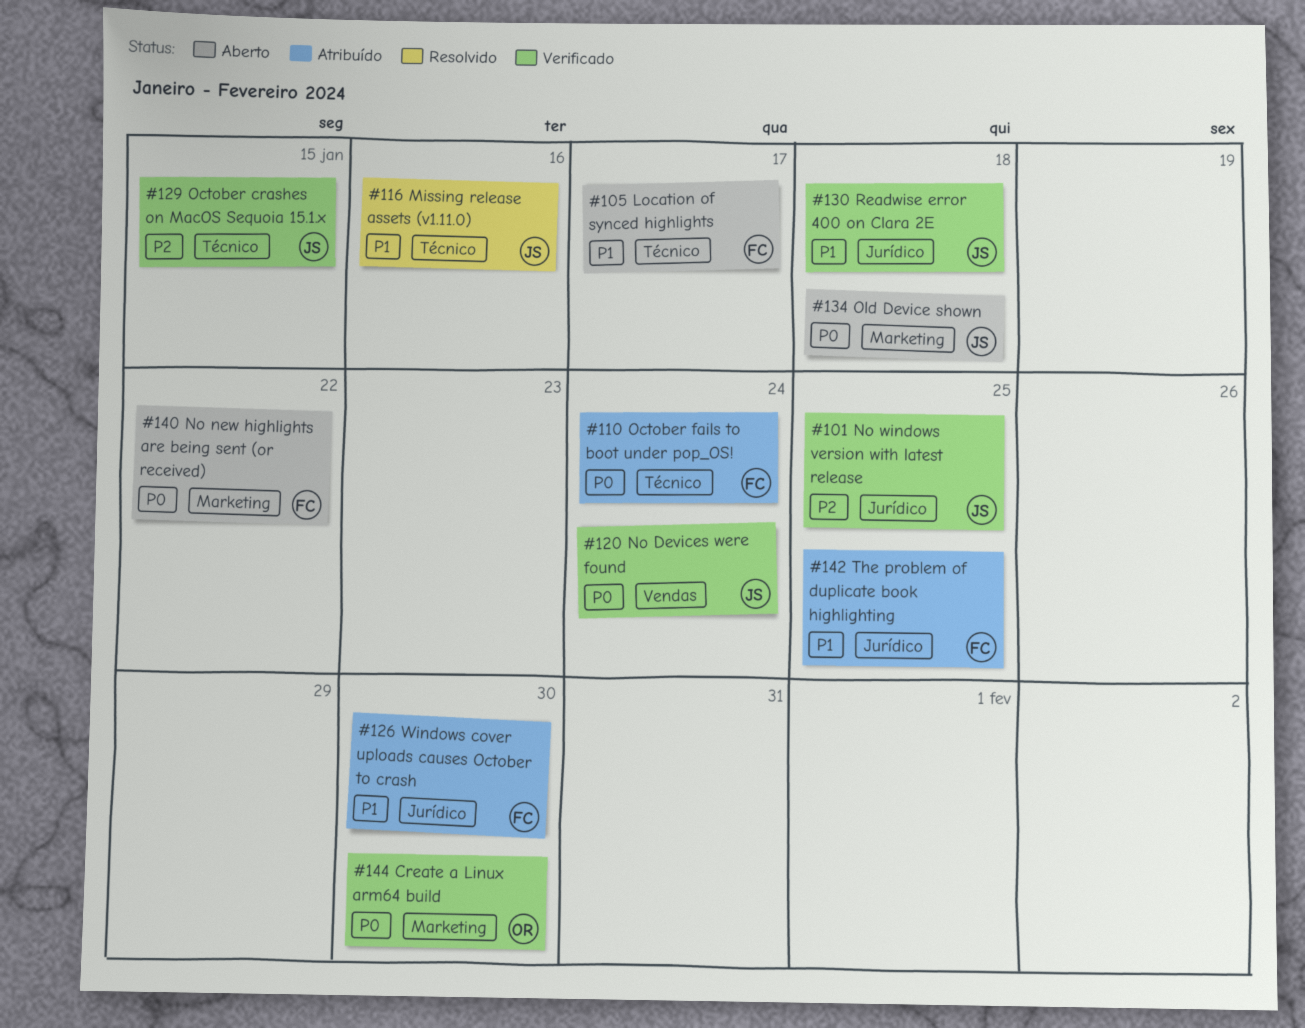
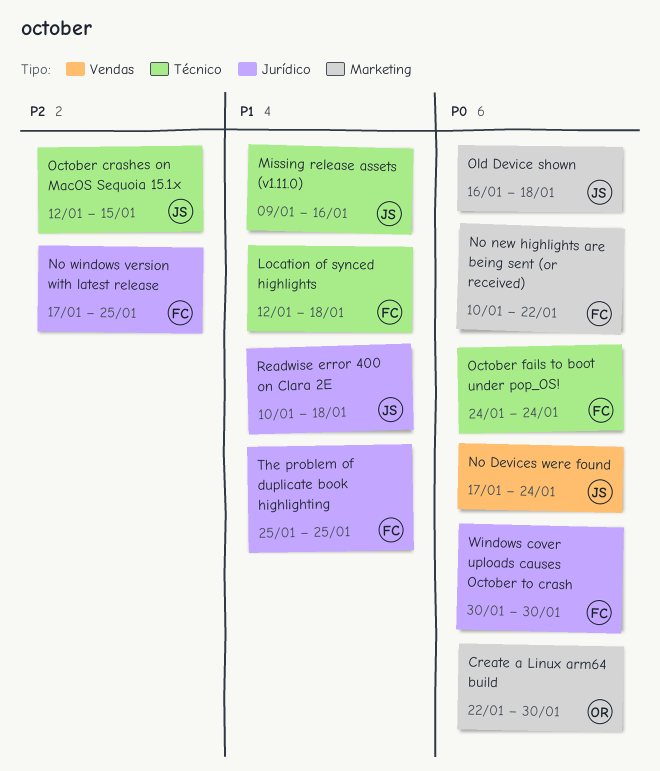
Location of synced highlights, due: Jan 17 -> Jan 18
No windows version with latest release, owner: JS -> FC
Windows cover uploads causes October to crash, priority: P1 -> P0

